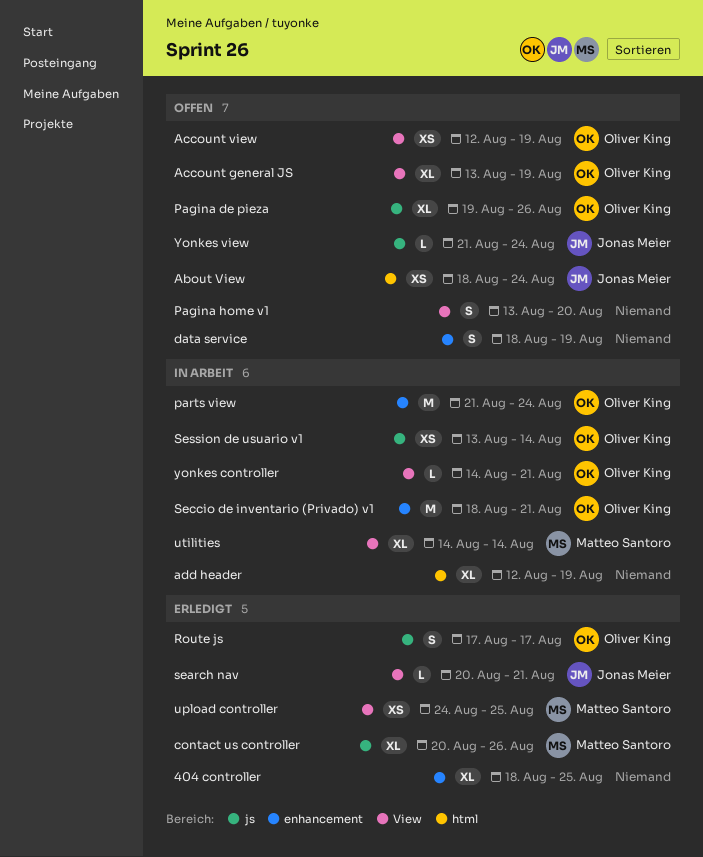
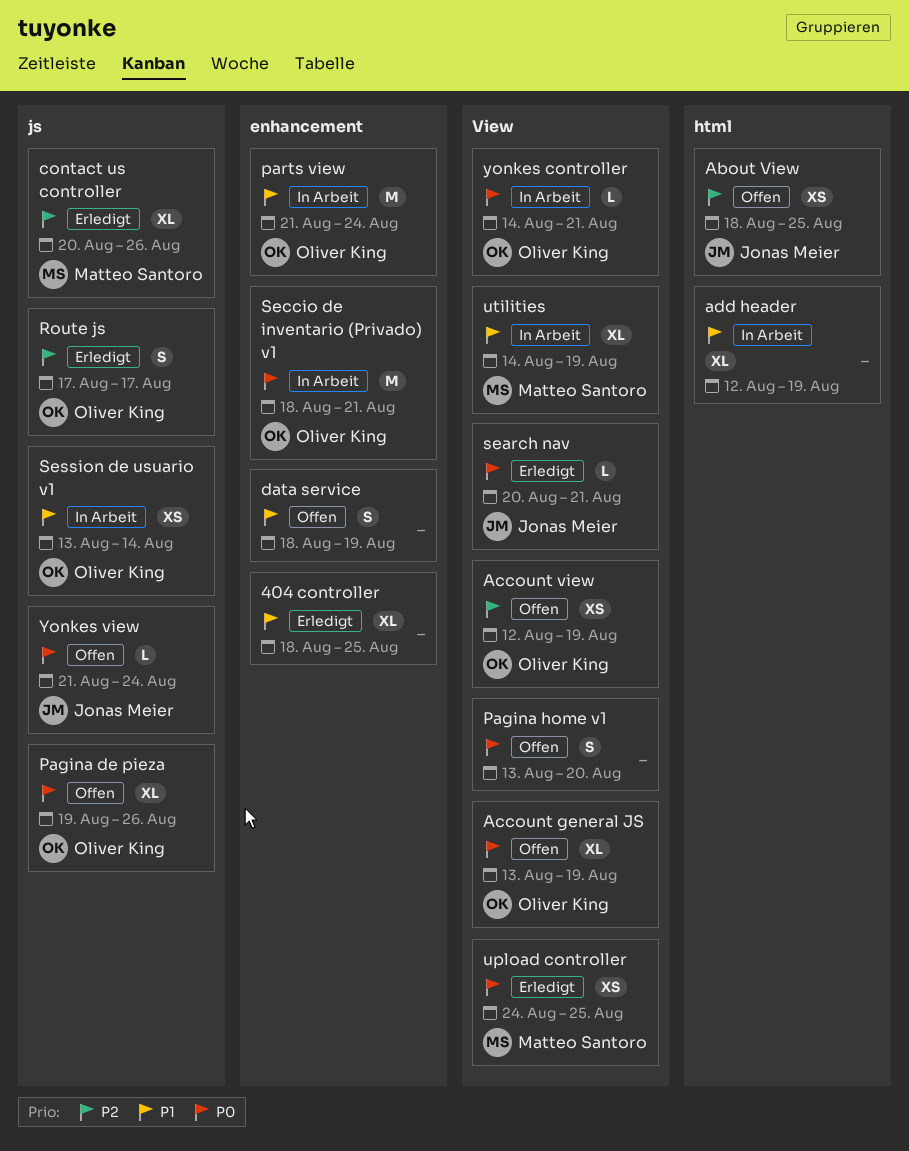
About View, due: Aug 24 -> Aug 25
utilities, due: Aug 14 -> Aug 19

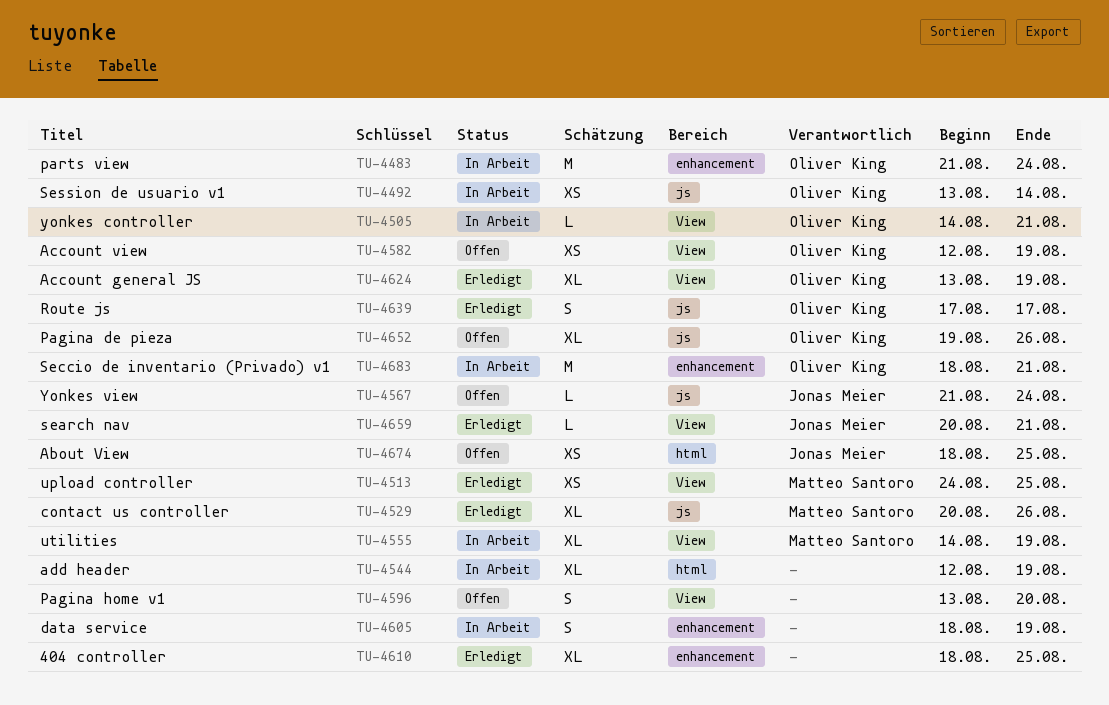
Account general JS, status: Offen -> Erledigt
data service, status: Offen -> In Arbeit

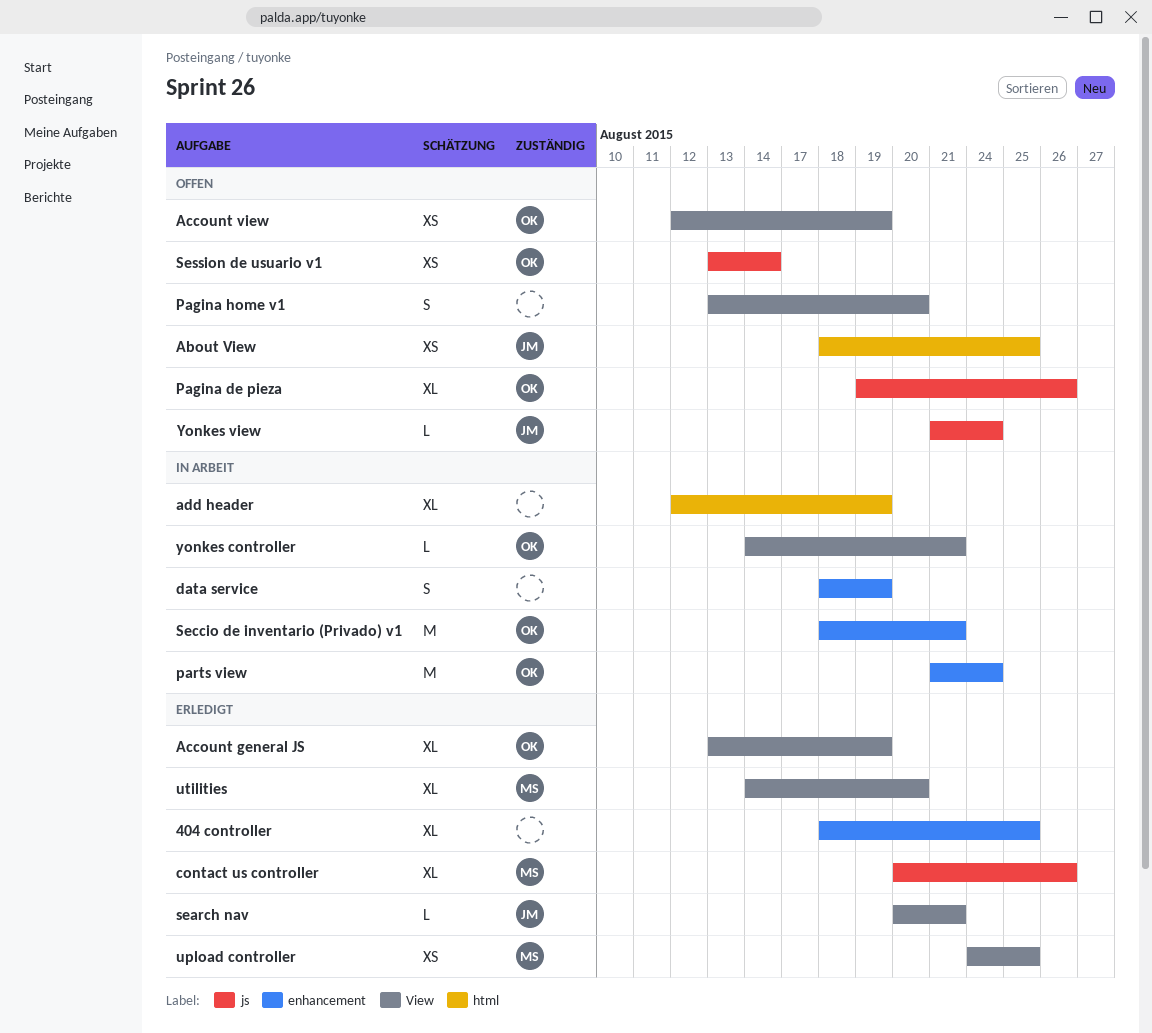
Route js: present -> none
Session de usuario v1, status: In Arbeit -> Offen
utilities, status: In Arbeit -> Erledigt
utilities, due: Aug 19 -> Aug 20

